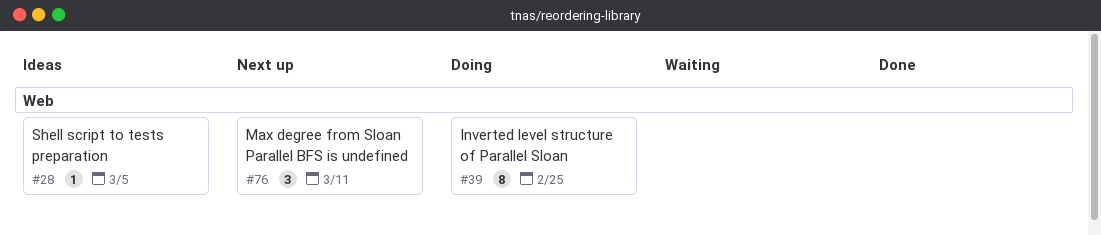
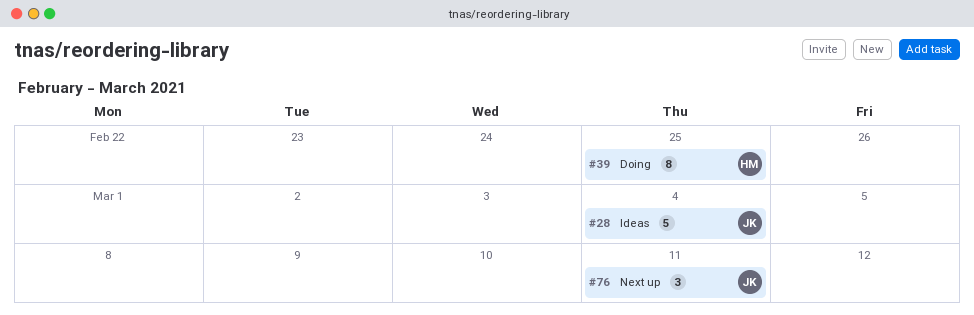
#28, estimate: 1 -> 5
#28, due: Mar 5 -> Mar 4

